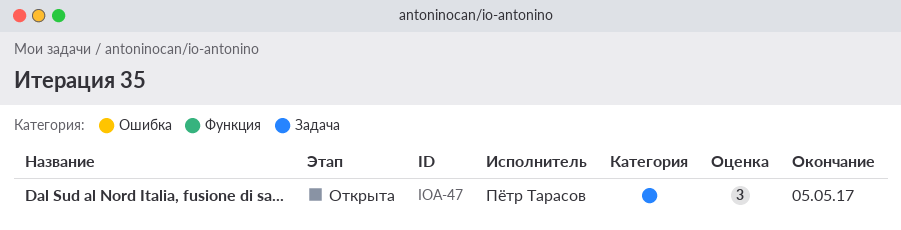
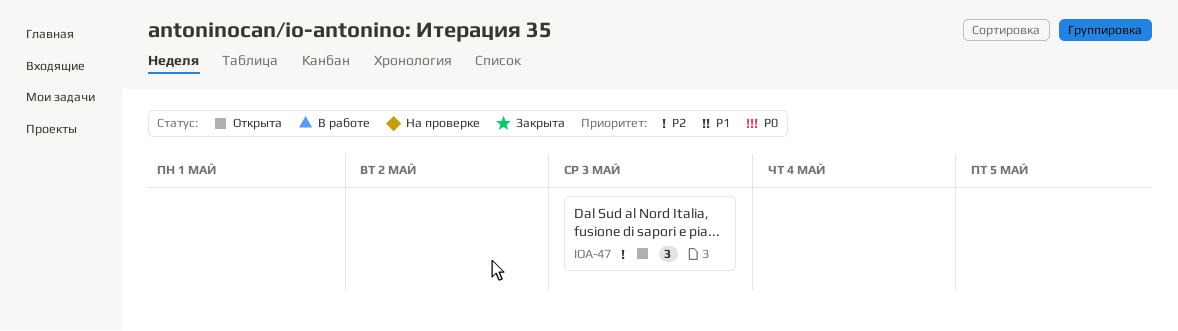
IOA-47, due: May 5 -> May 3

